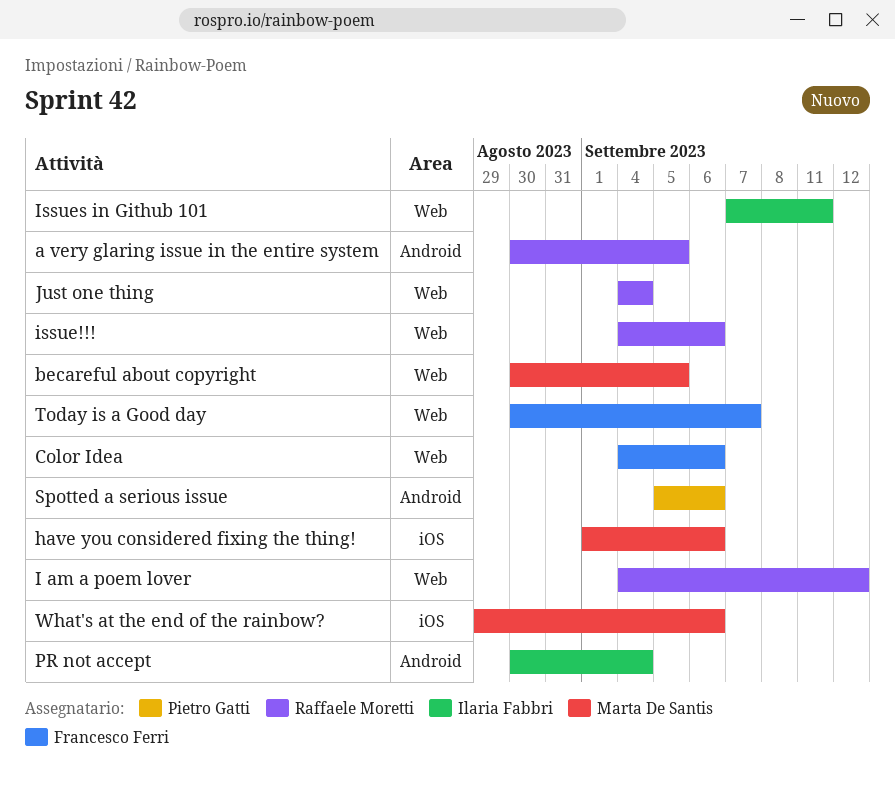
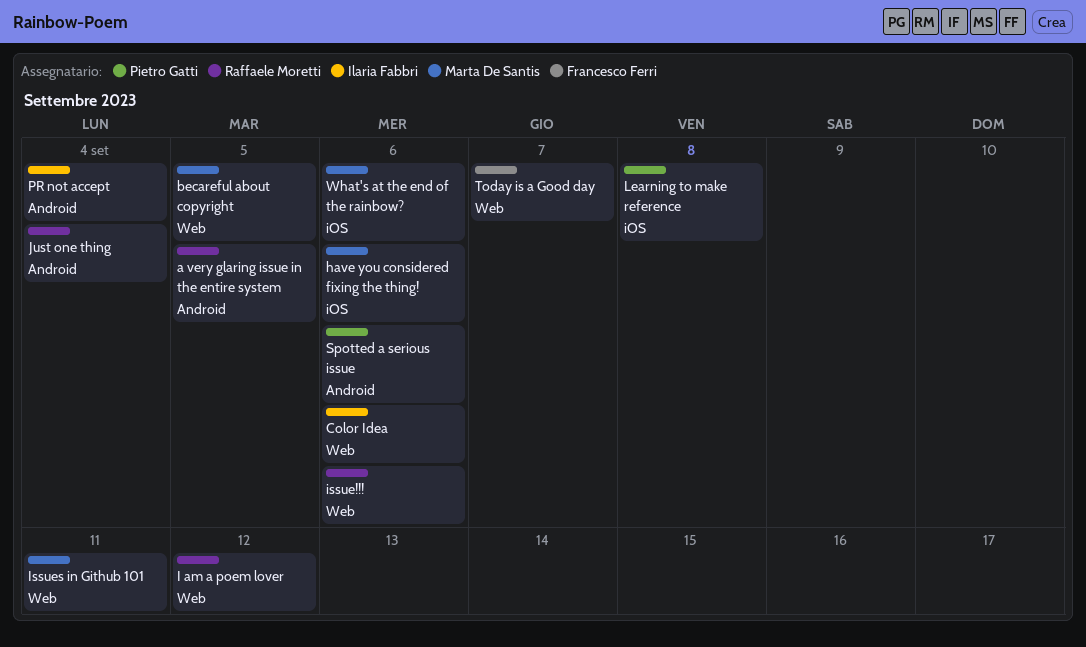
Color Idea, owner: Francesco Ferri -> Ilaria Fabbri
Issues in Github 101, owner: Ilaria Fabbri -> Marta De Santis
Just one thing, label: Web -> Android
Learning to make reference: none -> present

